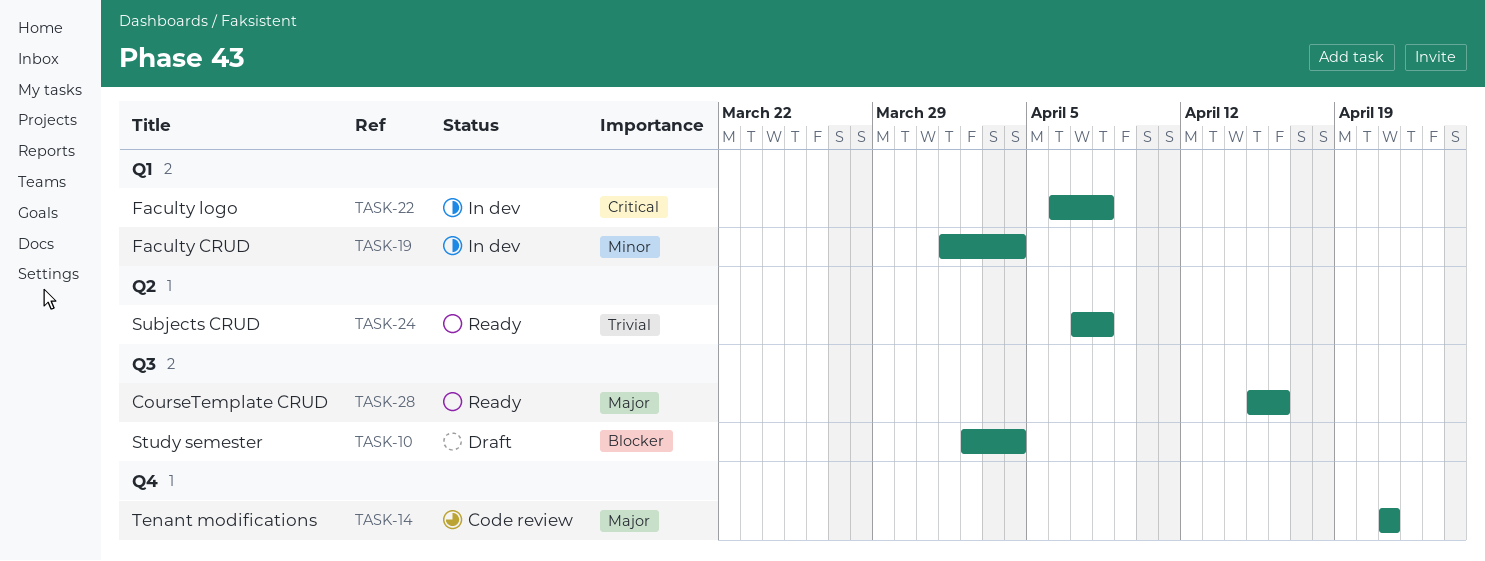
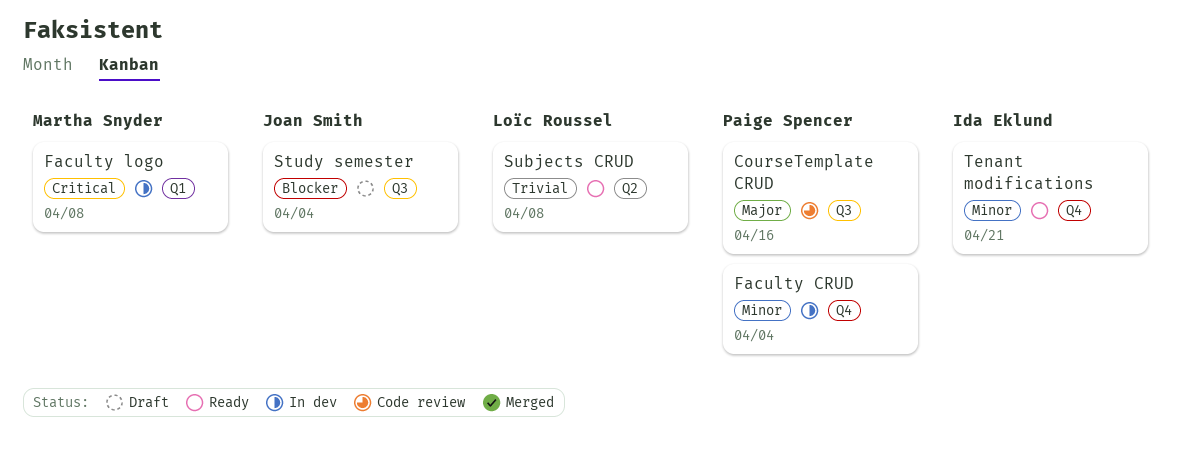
CourseTemplate CRUD, status: Ready -> Code review
Faculty CRUD, label: Q1 -> Q4
Tenant modifications, status: Code review -> Ready
Tenant modifications, priority: Major -> Minor

